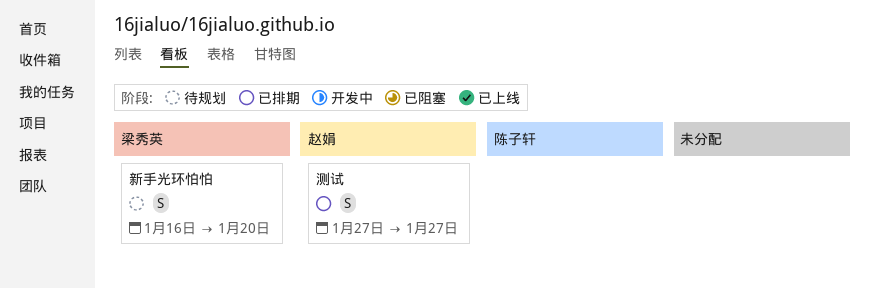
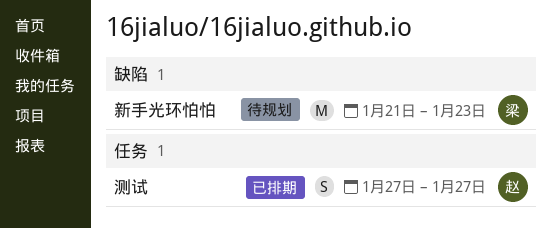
新手光环怕怕, estimate: S -> M
新手光环怕怕, start: Jan 16 -> Jan 21
新手光环怕怕, due: Jan 20 -> Jan 23

